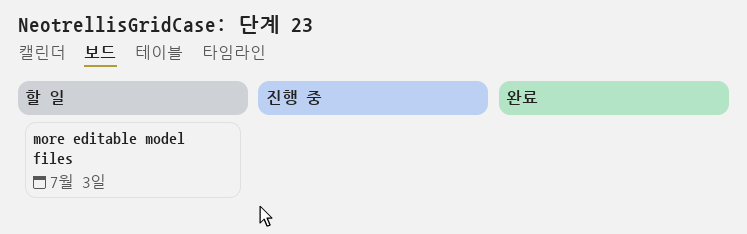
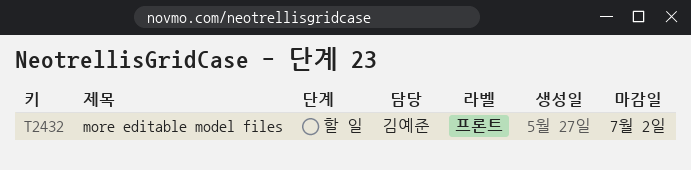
more editable model files, due: Jul 3 -> Jul 2

